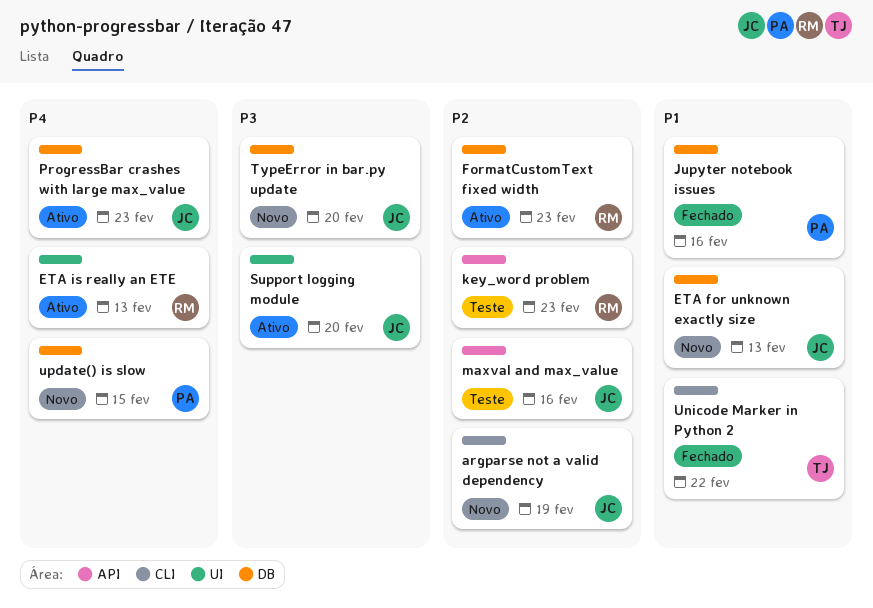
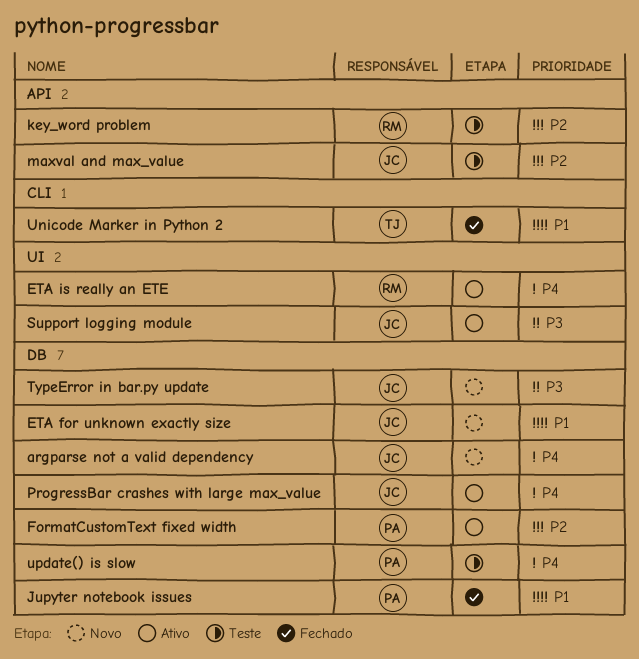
argparse not a valid dependency, priority: P2 -> P4
argparse not a valid dependency, label: CLI -> DB
FormatCustomText fixed width, owner: RM -> PA
update() is slow, status: Novo -> Teste

